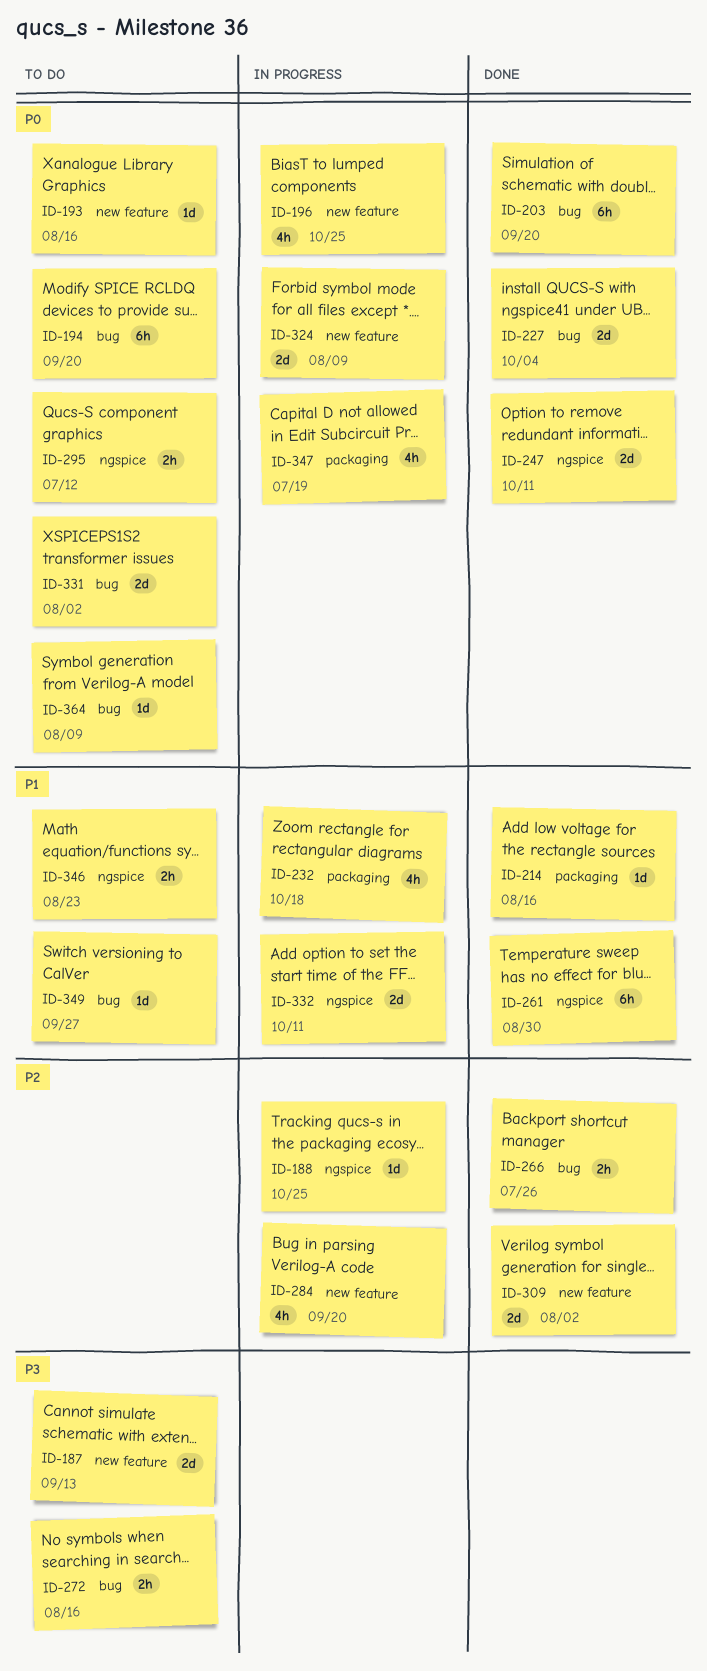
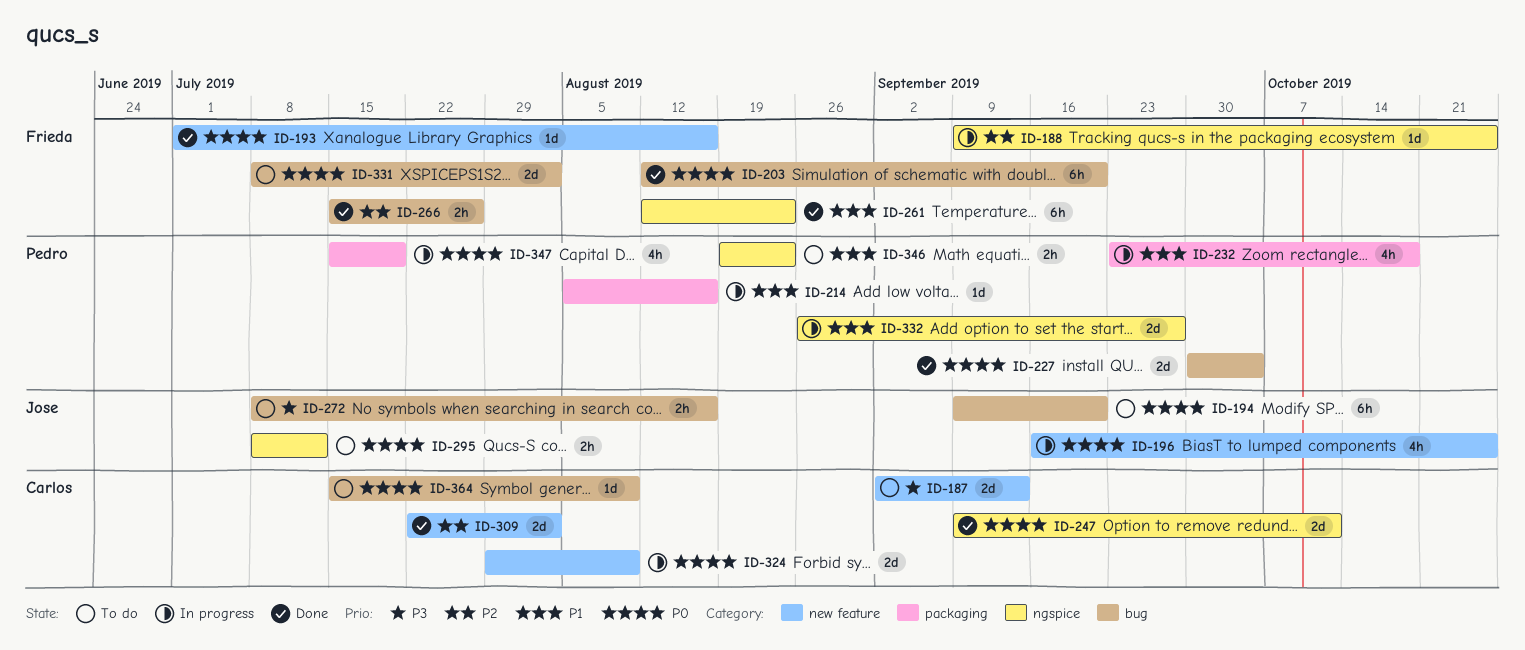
ID-193, status: To do -> Done
ID-214, status: Done -> In progress
ID-261, due: Aug 30 -> Aug 23
ID-284: present -> none
ID-332, due: Oct 11 -> Sep 27
ID-349: present -> none

